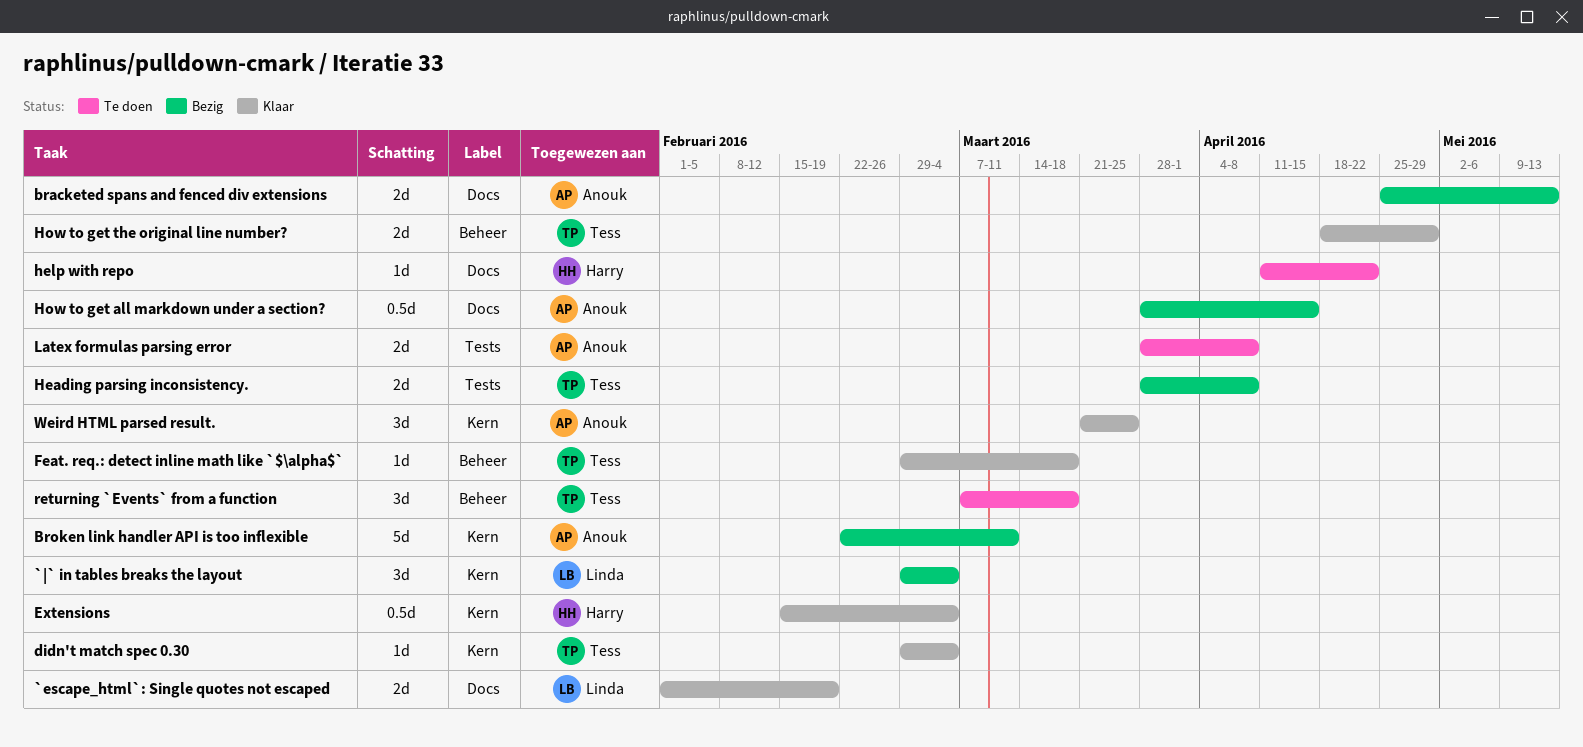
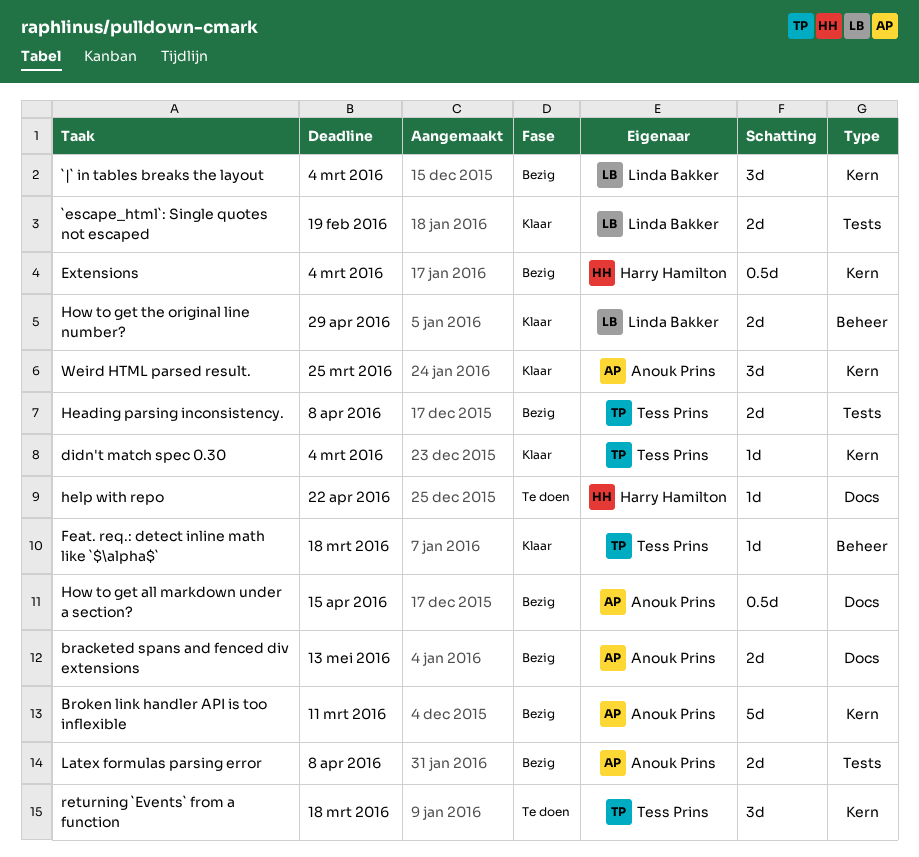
`escape_html`: Single quotes not escaped, label: Docs -> Tests
Extensions, status: Klaar -> Bezig
How to get the original line number?, owner: Tess Prins -> Linda Bakker
Latex formulas parsing error, status: Te doen -> Bezig
returning `Events` from a function, label: Beheer -> Kern

